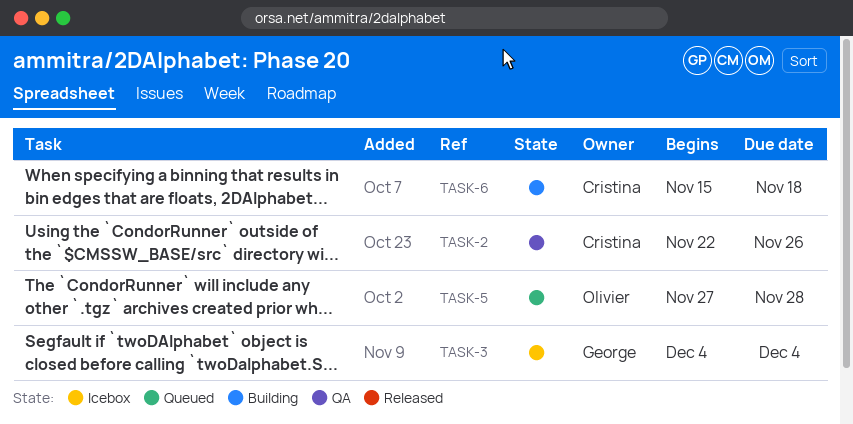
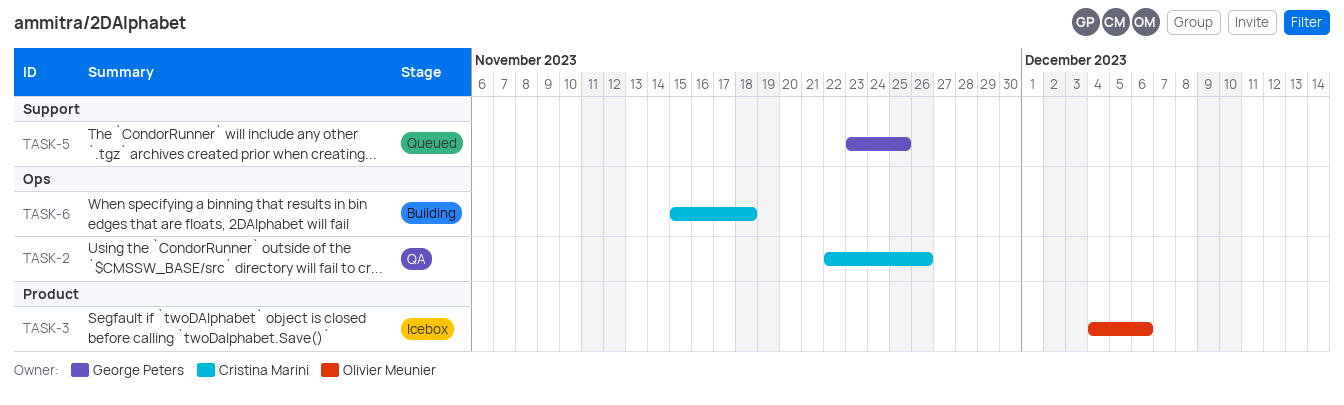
TASK-3, owner: George Peters -> Olivier Meunier
TASK-3, due: Dec 4 -> Dec 6
TASK-5, owner: Olivier Meunier -> George Peters
TASK-5, start: Nov 27 -> Nov 23
TASK-5, due: Nov 28 -> Nov 25

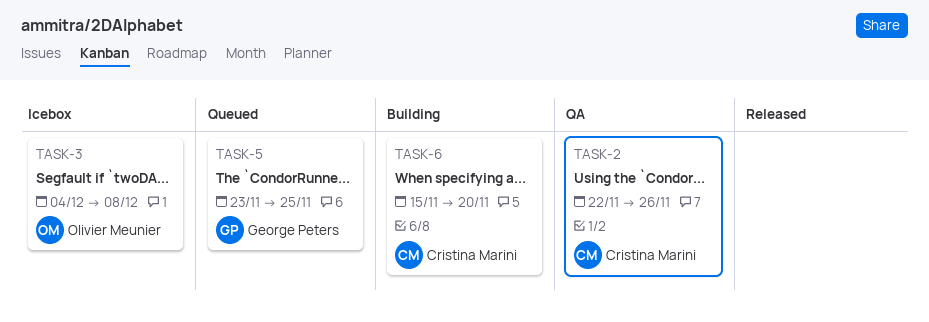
TASK-3, due: Dec 6 -> Dec 8
TASK-6, due: Nov 18 -> Nov 20

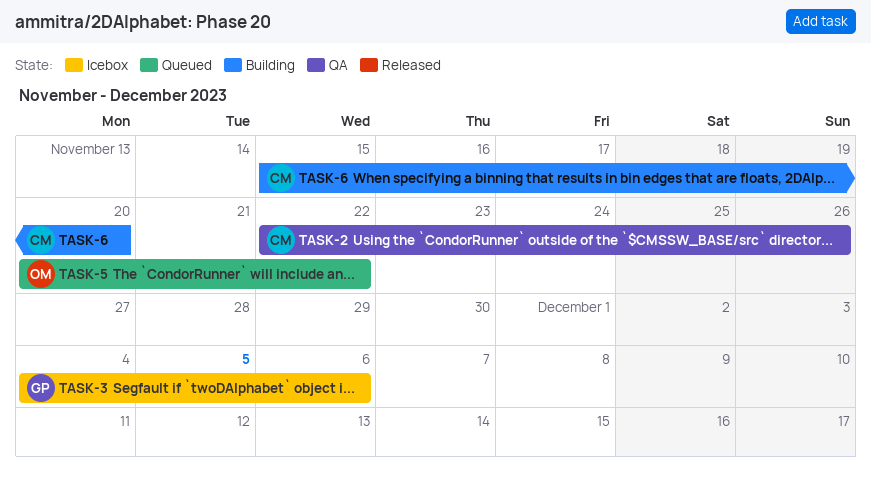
TASK-3, owner: Olivier Meunier -> George Peters
TASK-3, due: Dec 8 -> Dec 6
TASK-5, owner: George Peters -> Olivier Meunier
TASK-5, start: Nov 23 -> Nov 20
TASK-5, due: Nov 25 -> Nov 22

